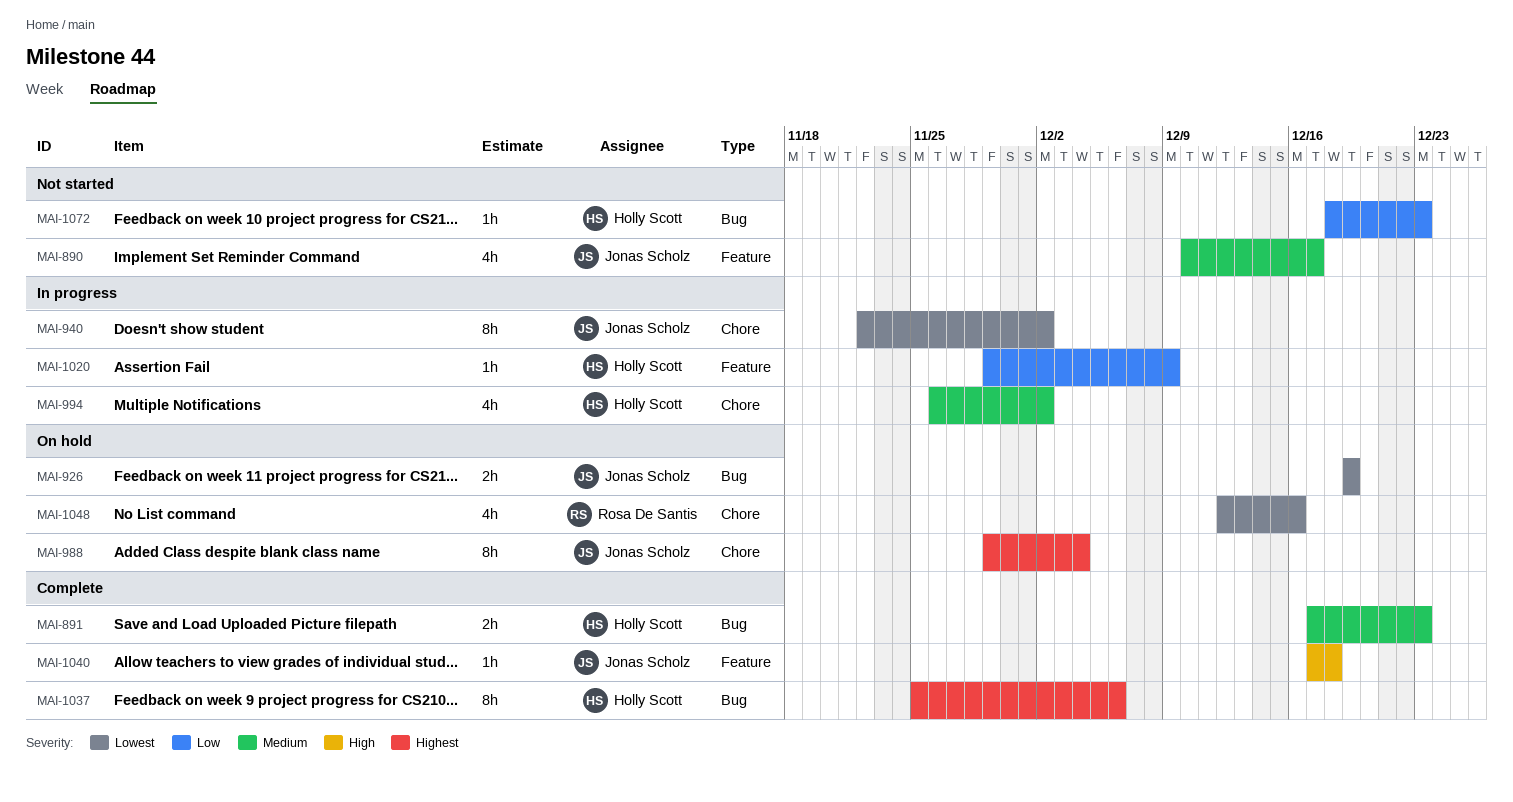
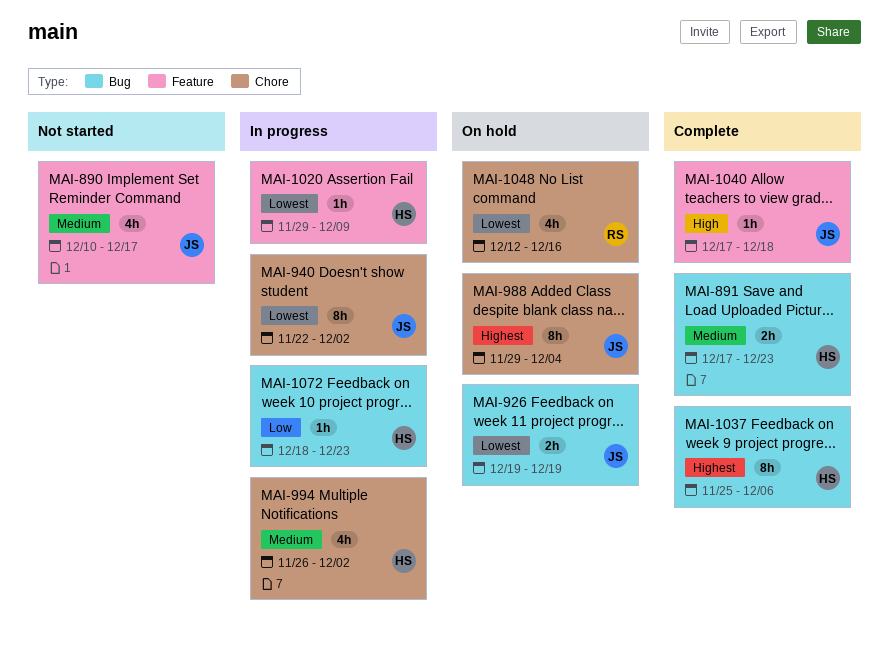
MAI-1020, priority: Low -> Lowest
MAI-1072, status: Not started -> In progress

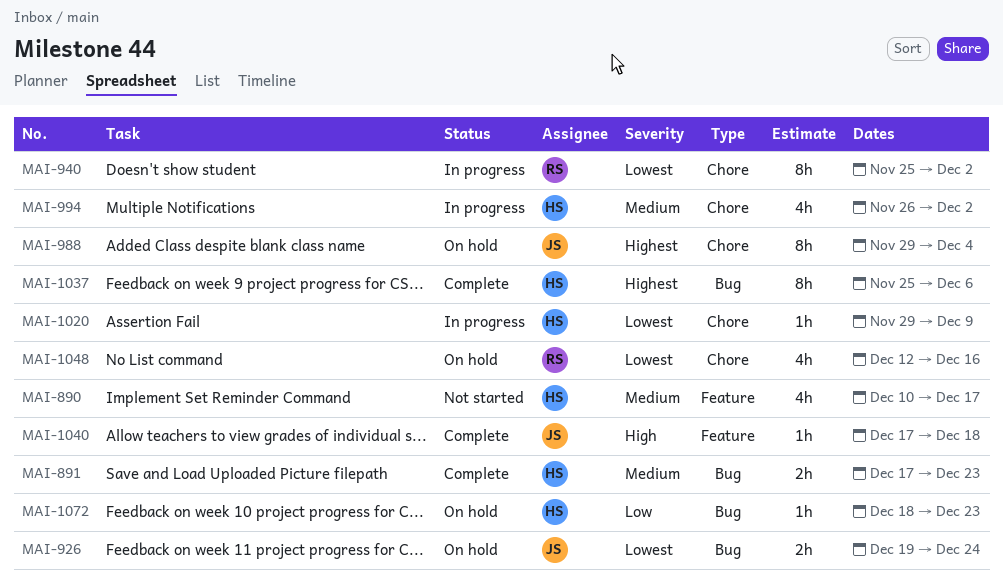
MAI-890, owner: JS -> HS
MAI-926, due: Dec 19 -> Dec 24
MAI-940, owner: JS -> RS
MAI-940, start: Nov 22 -> Nov 25
MAI-1020, label: Feature -> Chore
MAI-1072, status: In progress -> On hold

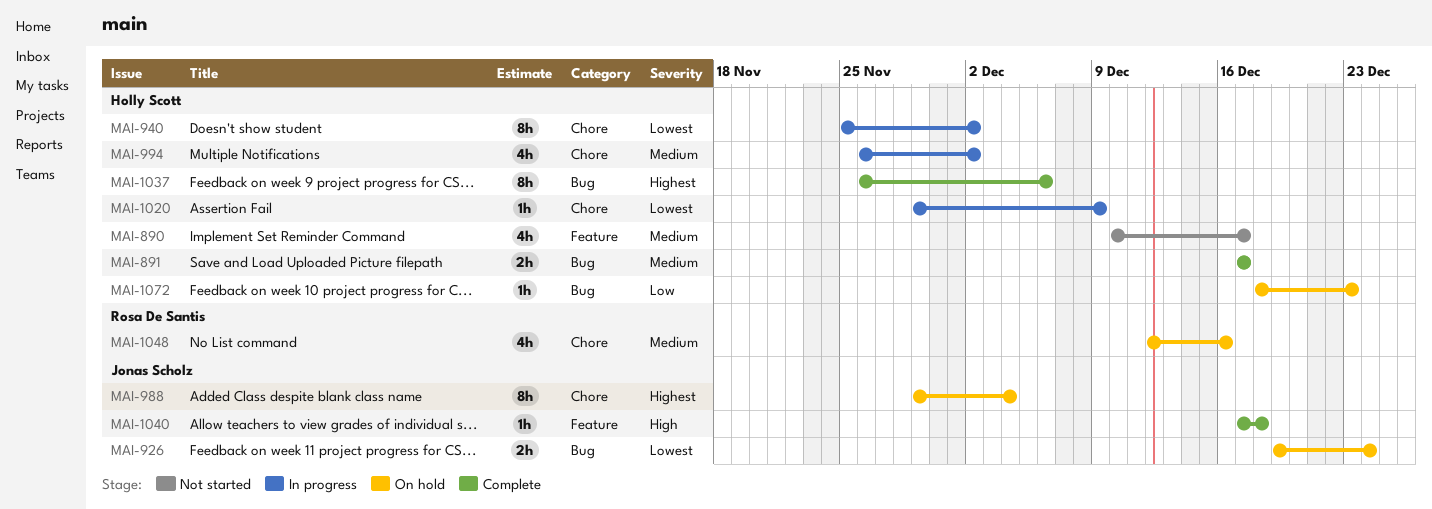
MAI-891, due: Dec 23 -> Dec 17
MAI-940, owner: Rosa De Santis -> Holly Scott
MAI-1037, start: Nov 25 -> Nov 26
MAI-1048, priority: Lowest -> Medium

